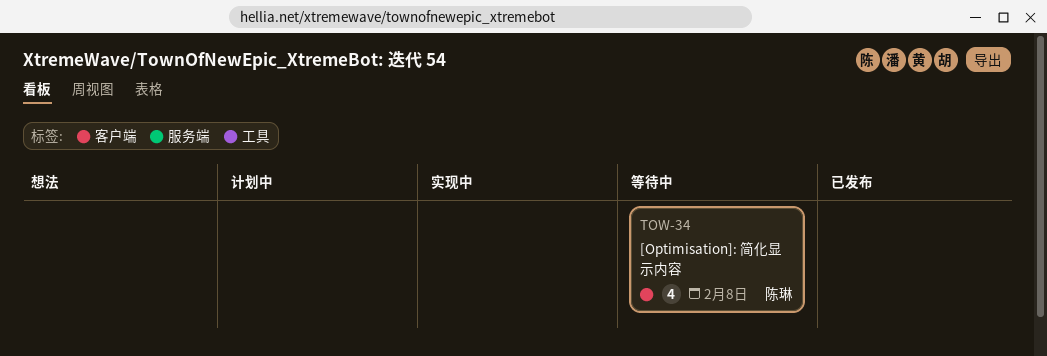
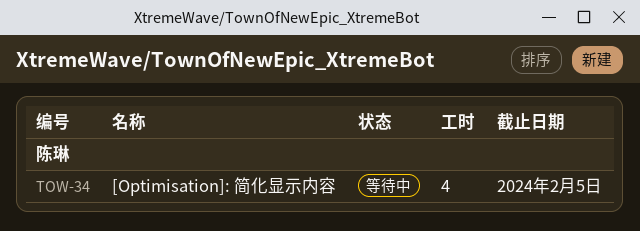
TOW-34, due: Feb 8 -> Feb 5

